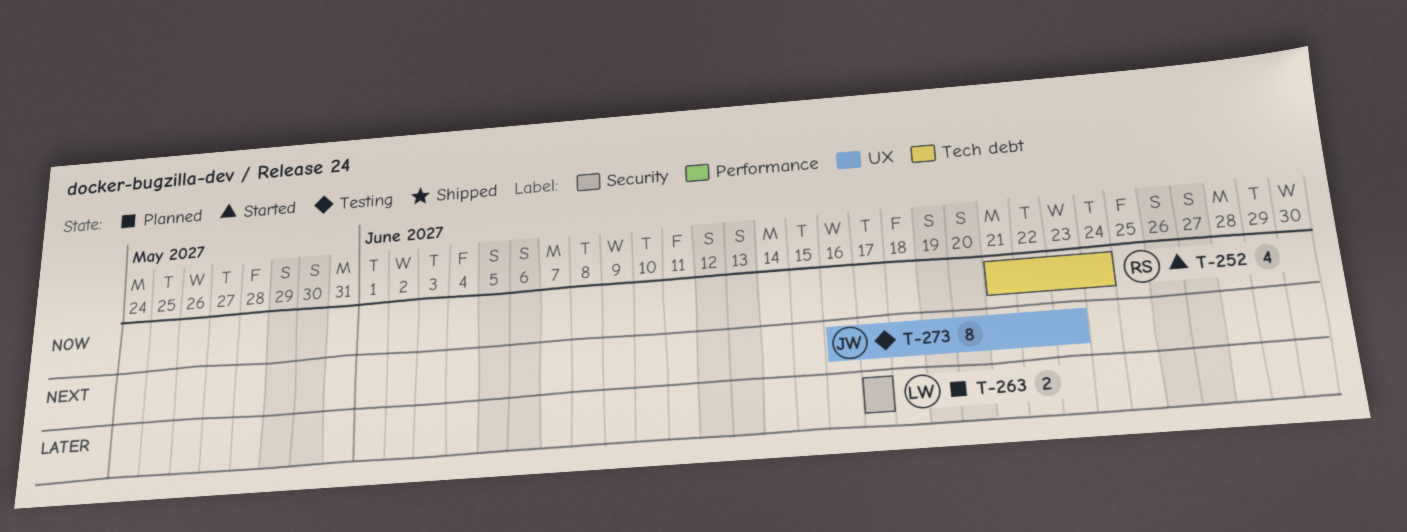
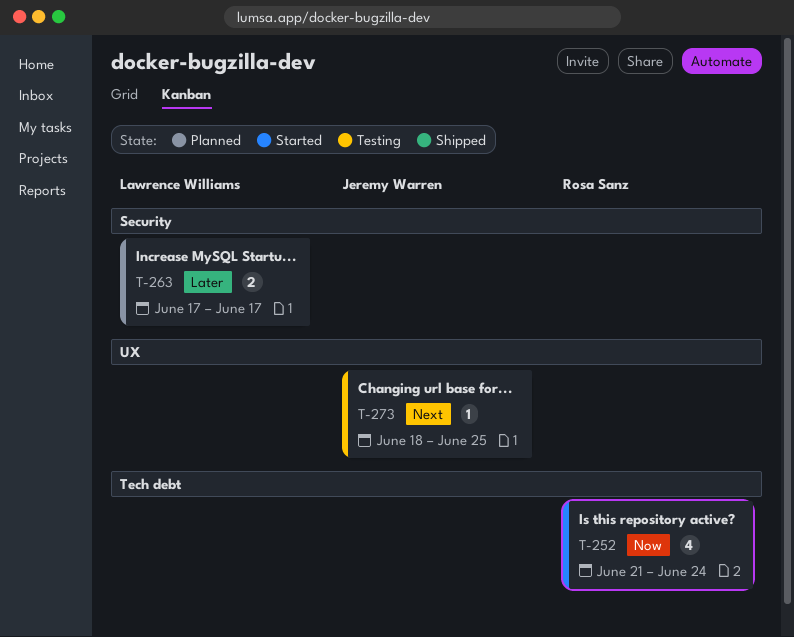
T-273, estimate: 8 -> 1
T-273, start: Jun 16 -> Jun 18
T-273, due: Jun 23 -> Jun 25

